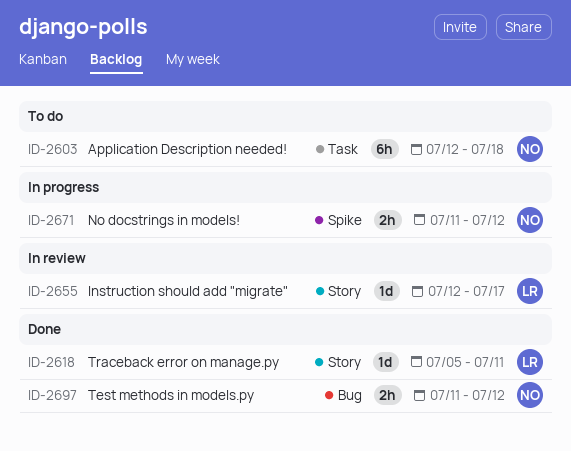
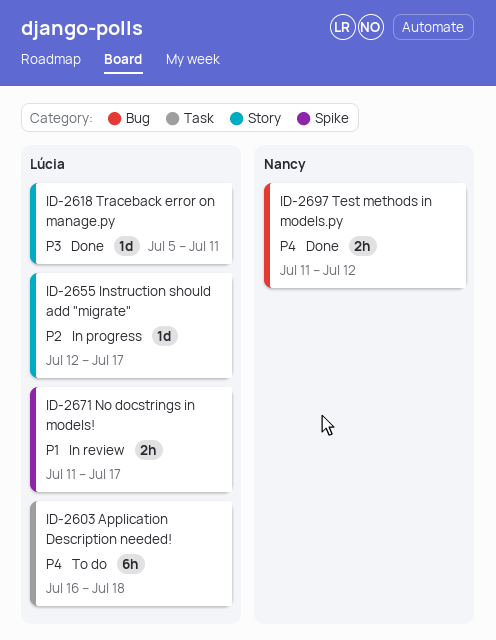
ID-2603, owner: Nancy -> Lúcia
ID-2603, start: Jul 12 -> Jul 16
ID-2655, status: In review -> In progress
ID-2671, status: In progress -> In review
ID-2671, owner: Nancy -> Lúcia
ID-2671, due: Jul 12 -> Jul 17

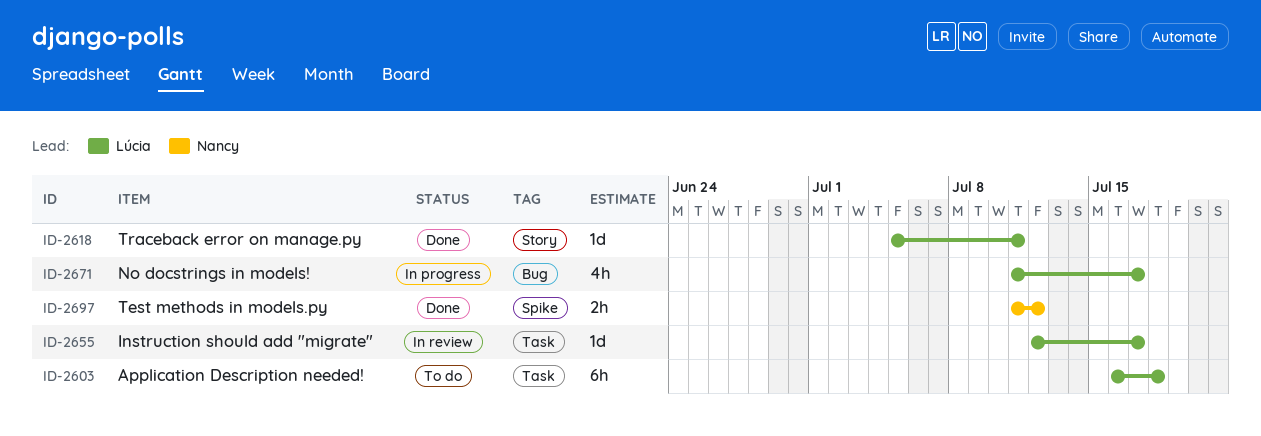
ID-2655, status: In progress -> In review
ID-2655, label: Story -> Task
ID-2671, status: In review -> In progress
ID-2671, label: Spike -> Bug
ID-2671, estimate: 2h -> 4h
ID-2697, label: Bug -> Spike

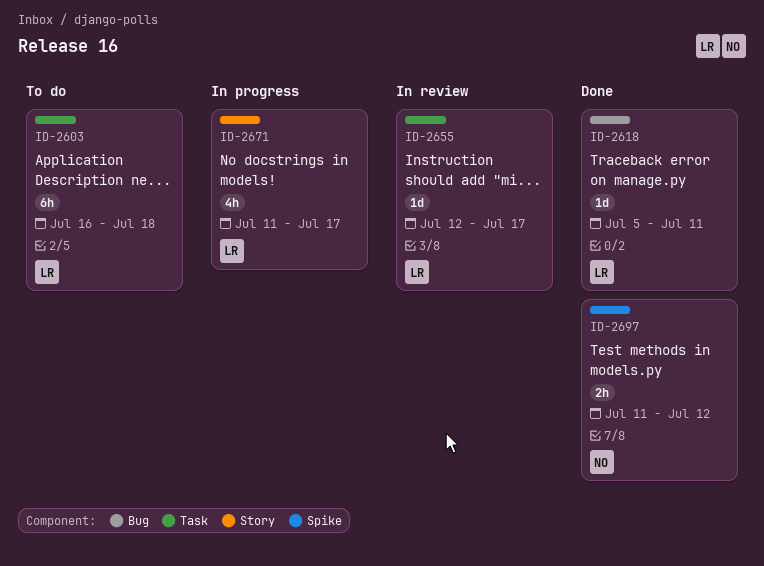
ID-2618, label: Story -> Bug
ID-2671, label: Bug -> Story

